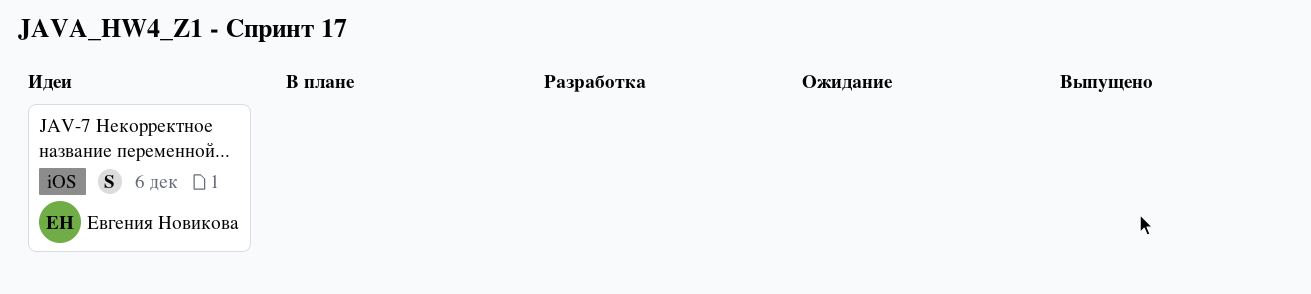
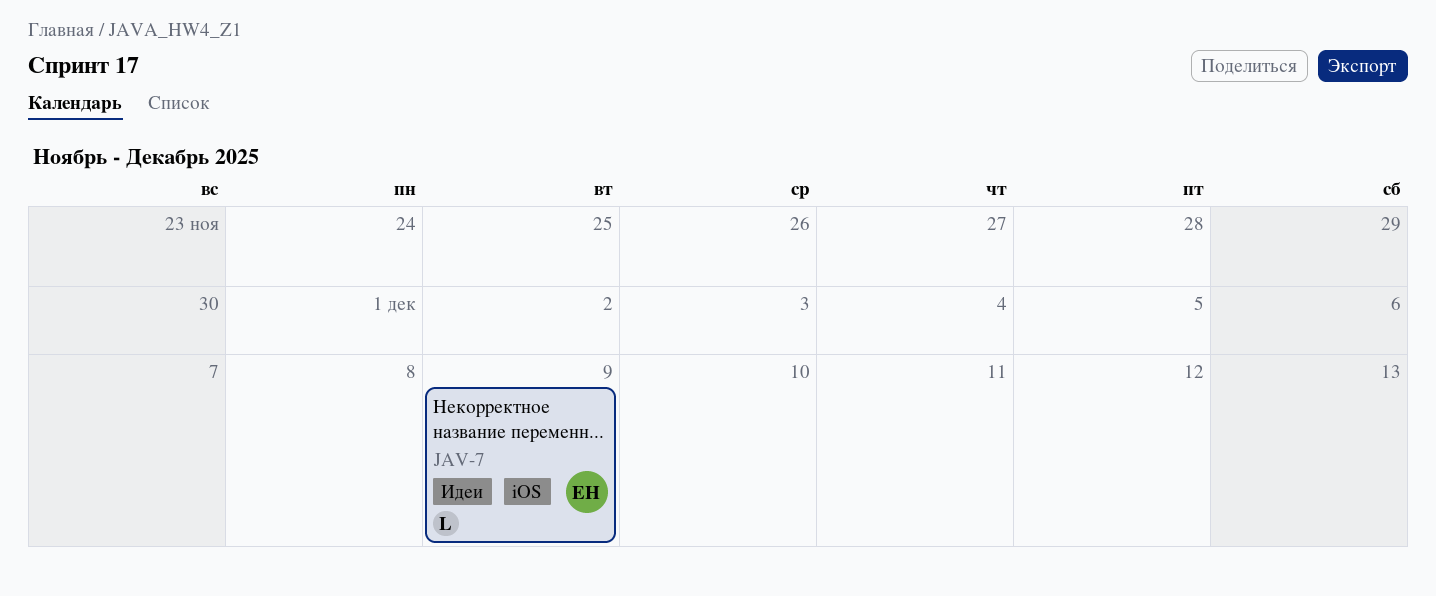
JAV-7, estimate: S -> L
JAV-7, due: Dec 6 -> Dec 9

